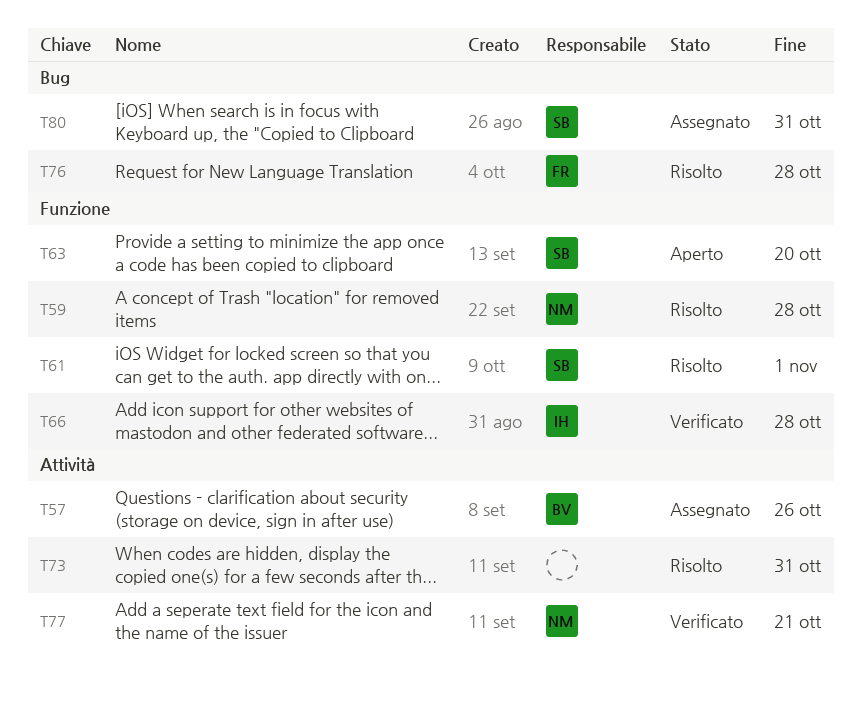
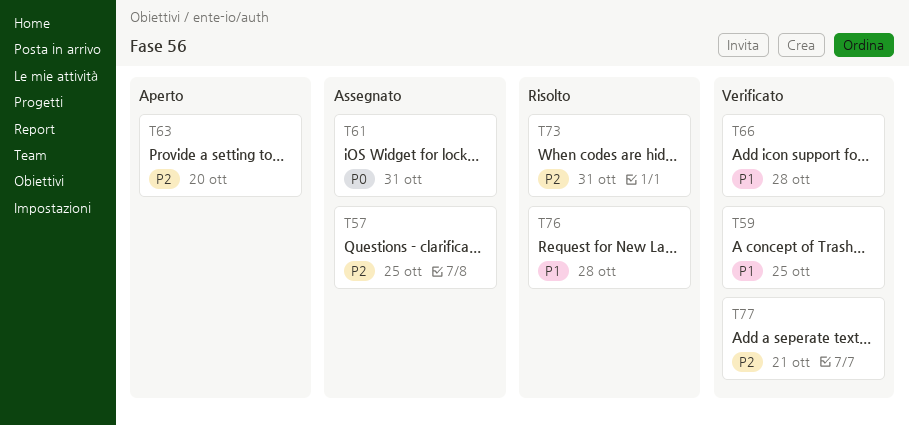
T57, due: Oct 26 -> Oct 25
T59, status: Risolto -> Verificato
T59, due: Oct 28 -> Oct 25
T61, status: Risolto -> Assegnato
T61, due: Nov 1 -> Oct 31
T80: present -> none

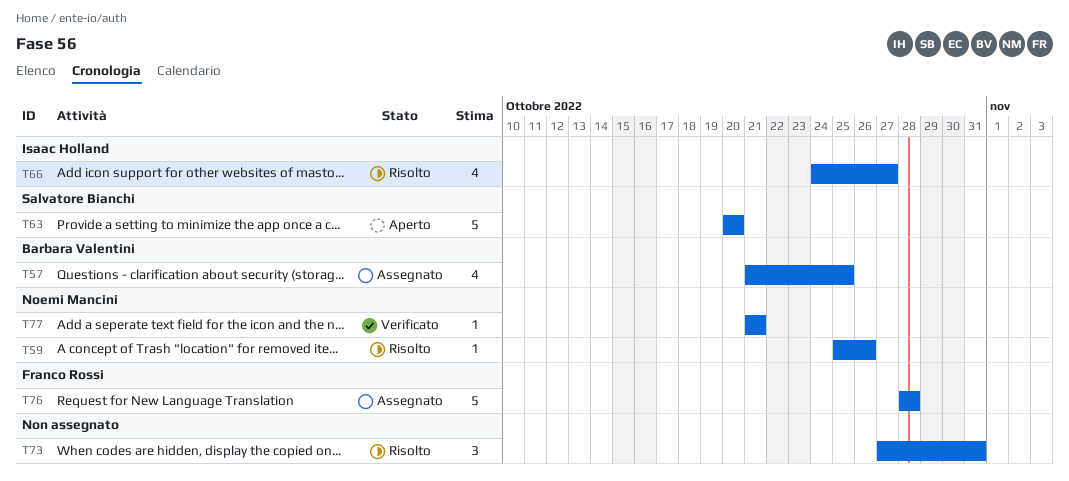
T59, status: Verificato -> Risolto
T59, due: Oct 25 -> Oct 26
T61: present -> none
T66, status: Verificato -> Risolto
T66, due: Oct 28 -> Oct 27
T76, status: Risolto -> Assegnato

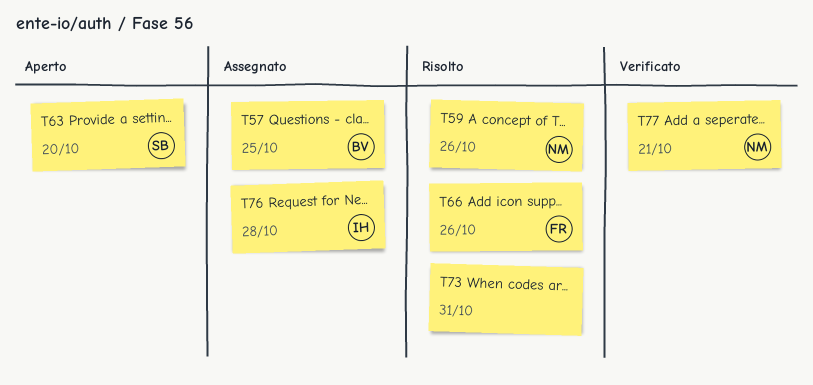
T66, owner: Isaac Holland -> Franco Rossi
T66, due: Oct 27 -> Oct 26
T76, owner: Franco Rossi -> Isaac Holland

